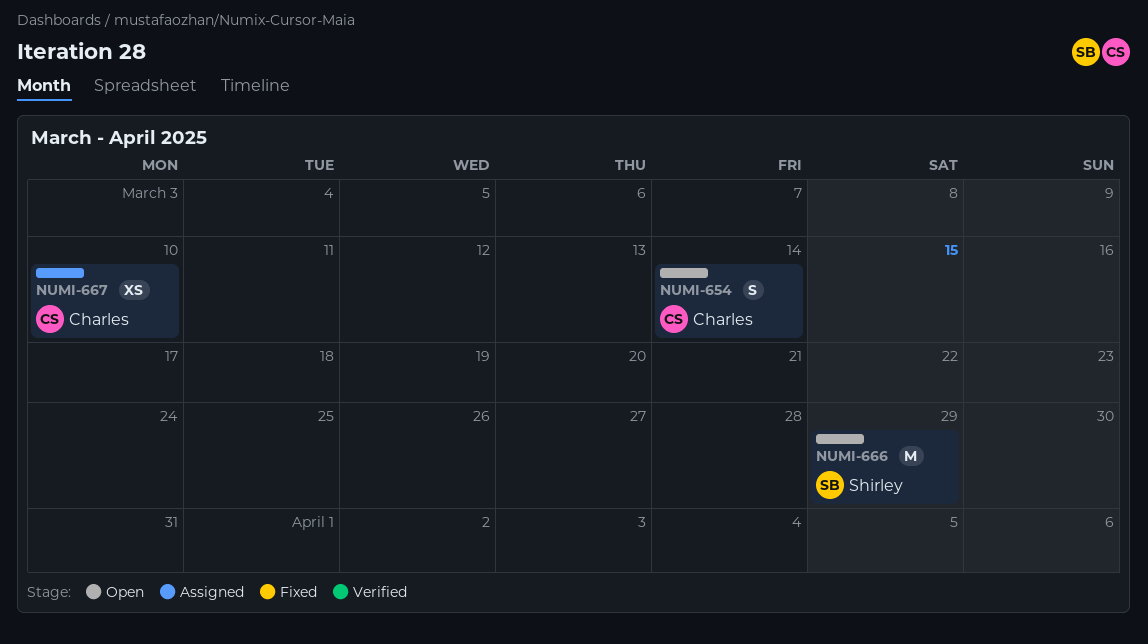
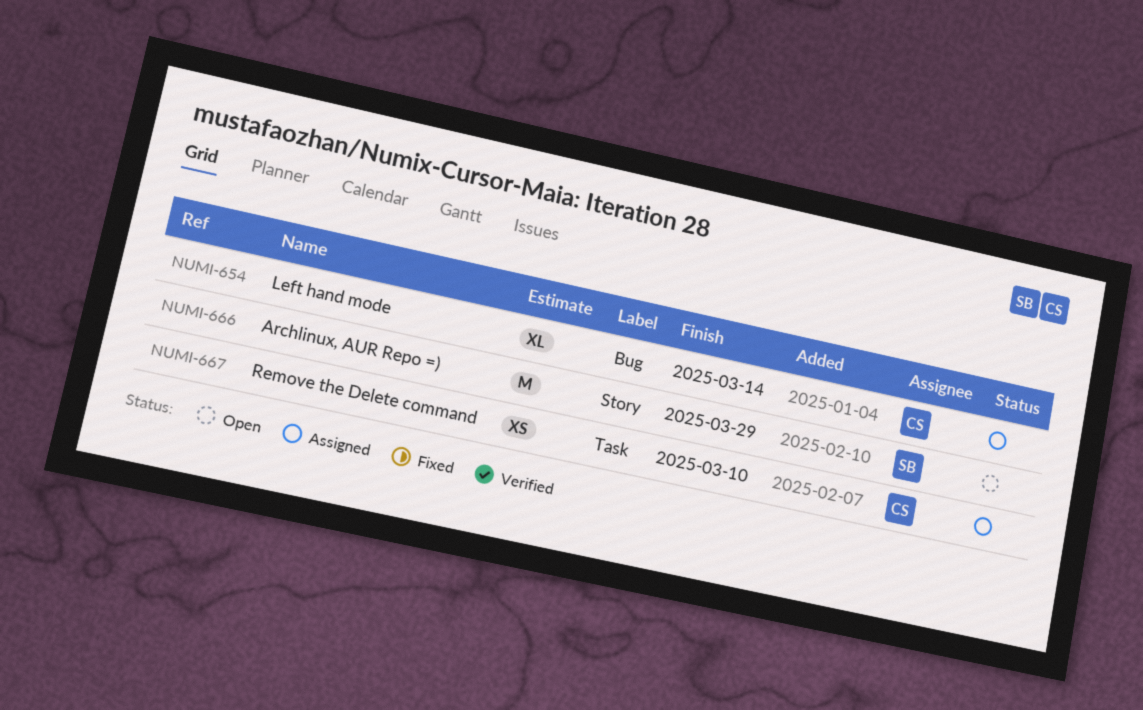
NUMI-654, status: Open -> Assigned
NUMI-654, estimate: S -> XL

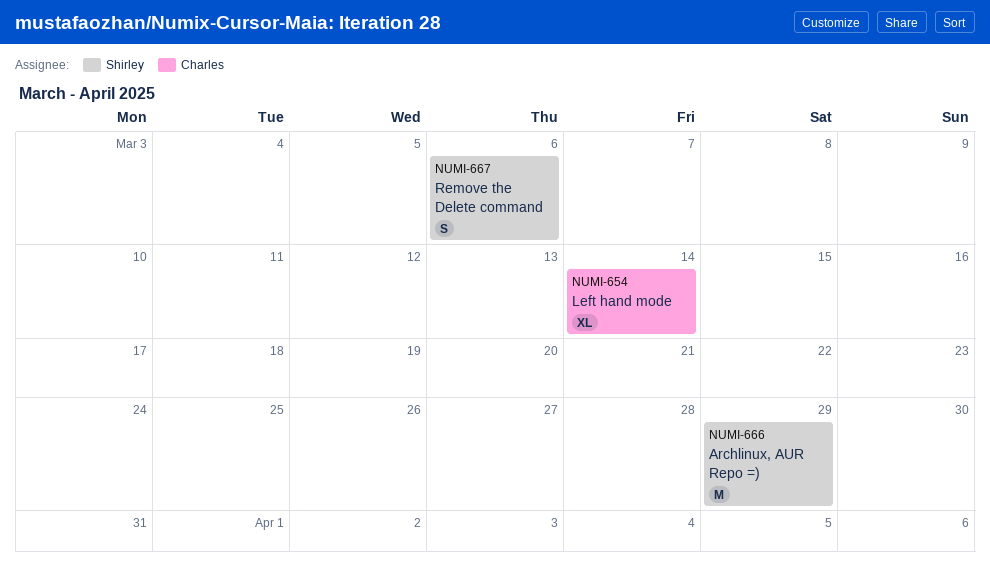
NUMI-667, owner: Charles -> Shirley
NUMI-667, estimate: XS -> S
NUMI-667, due: Mar 10 -> Mar 6

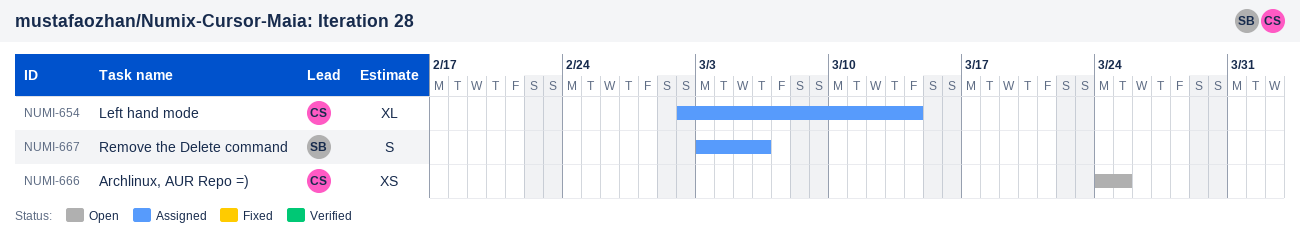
NUMI-666, owner: Shirley -> Charles
NUMI-666, estimate: M -> XS
NUMI-666, due: Mar 29 -> Mar 25

